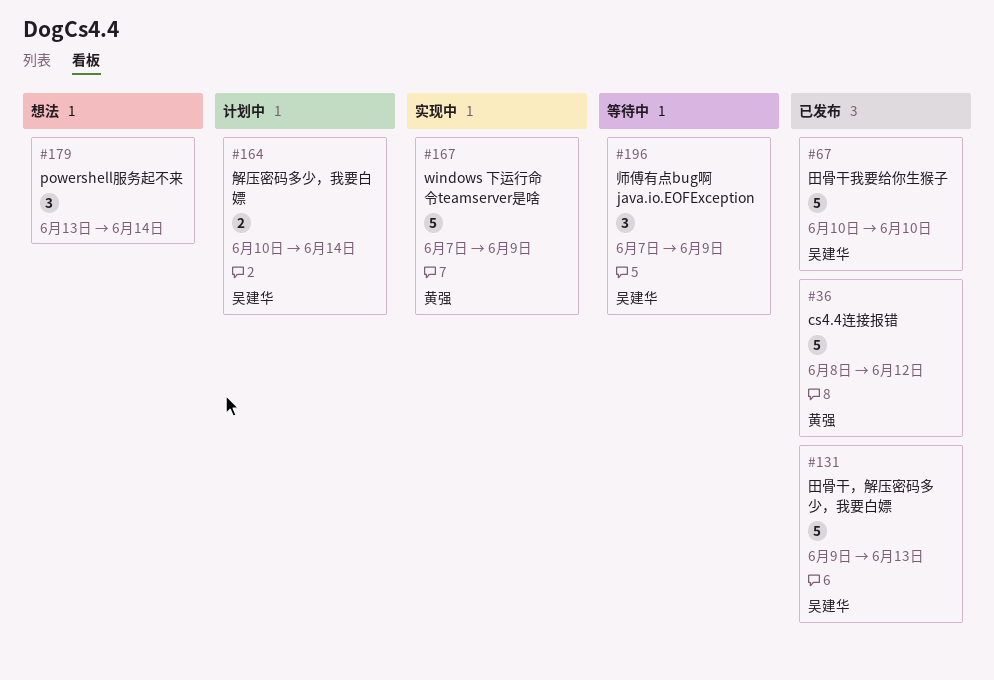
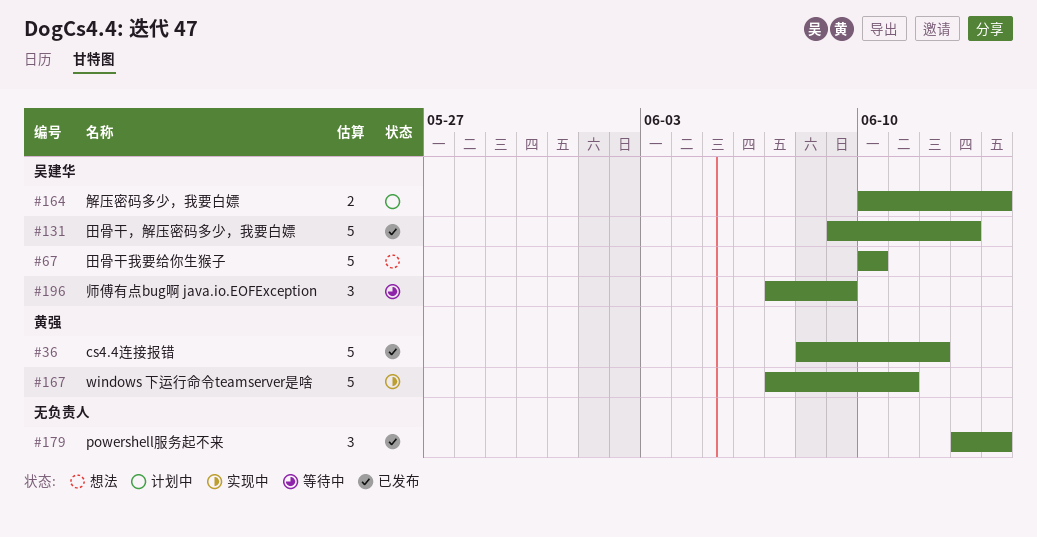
#67, status: 已发布 -> 想法
#167, due: Jun 9 -> Jun 11
#179, status: 想法 -> 已发布

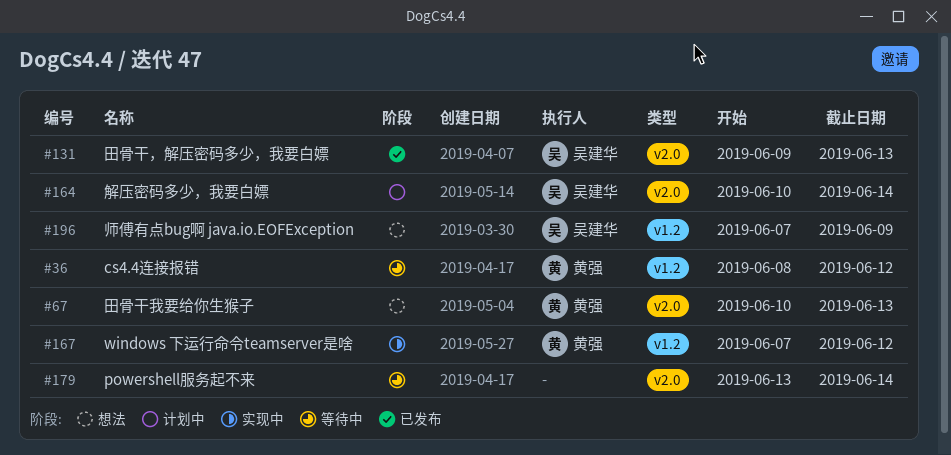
#36, status: 已发布 -> 等待中
#67, owner: 吴建华 -> 黄强
#67, due: Jun 10 -> Jun 13
#167, due: Jun 11 -> Jun 12
#179, status: 已发布 -> 等待中
#196, status: 等待中 -> 想法

